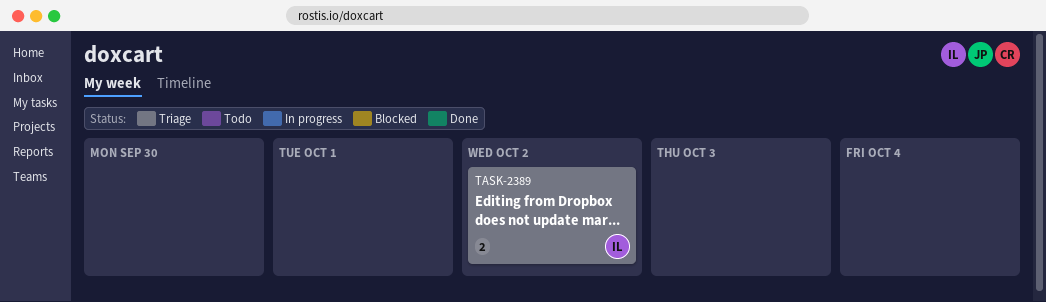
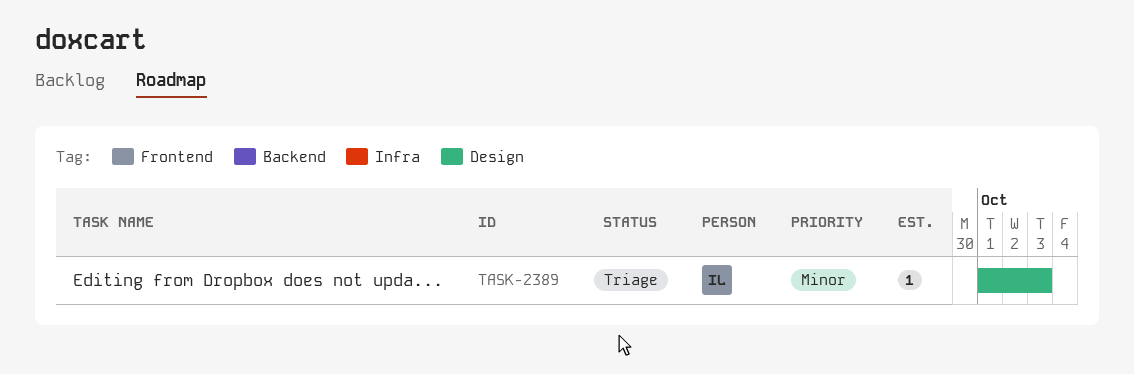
TASK-2389, estimate: 2 -> 1
TASK-2389, due: Oct 2 -> Oct 3

